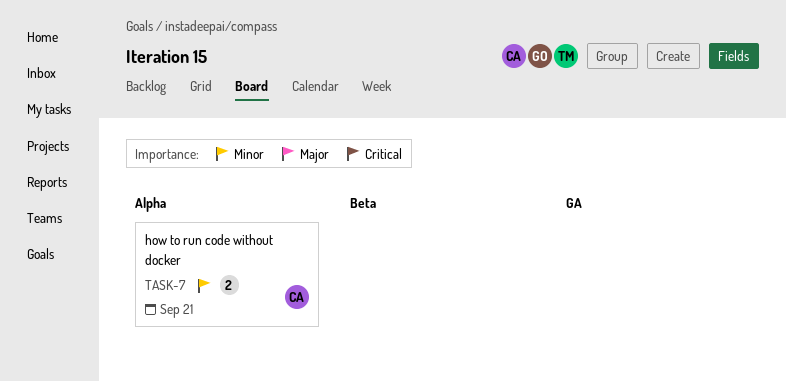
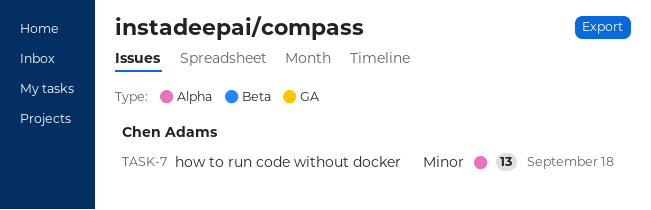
TASK-7, estimate: 2 -> 13
TASK-7, due: Sep 21 -> Sep 18

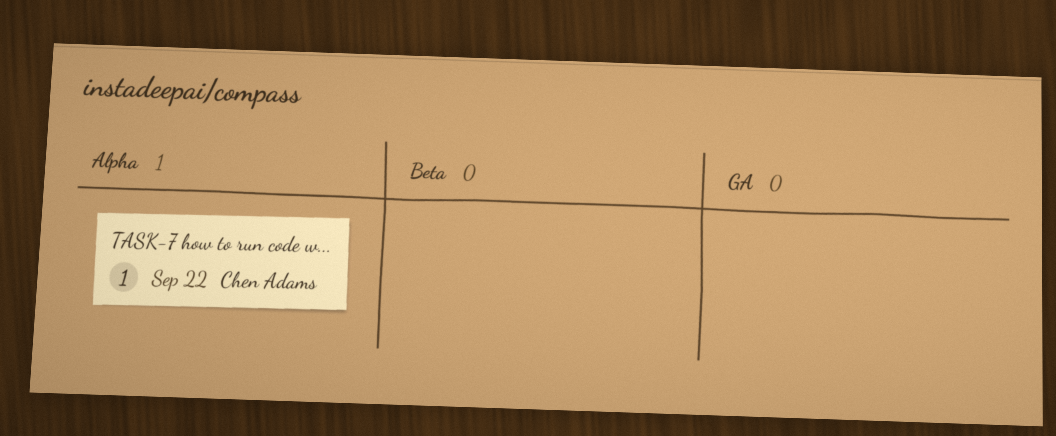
TASK-7, estimate: 13 -> 1
TASK-7, due: Sep 18 -> Sep 22

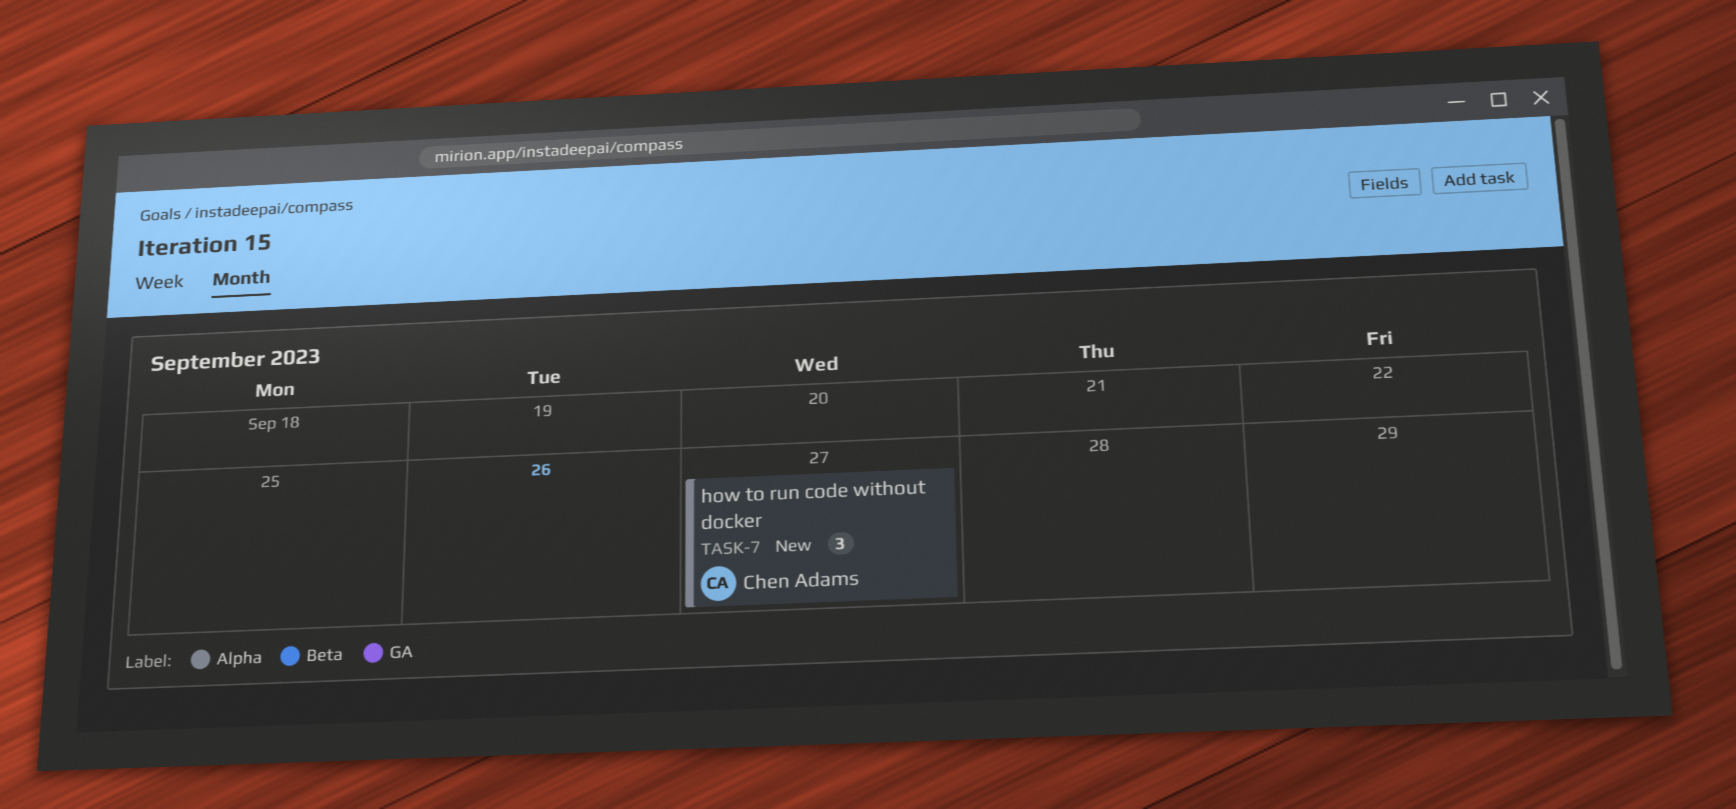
TASK-7, estimate: 1 -> 3
TASK-7, due: Sep 22 -> Sep 27

